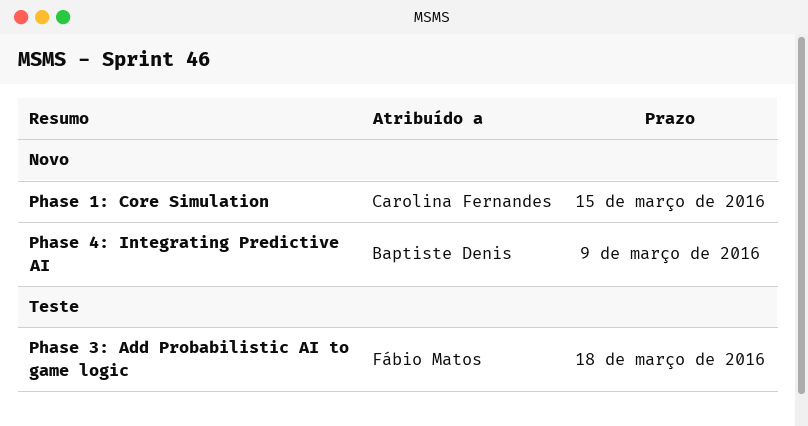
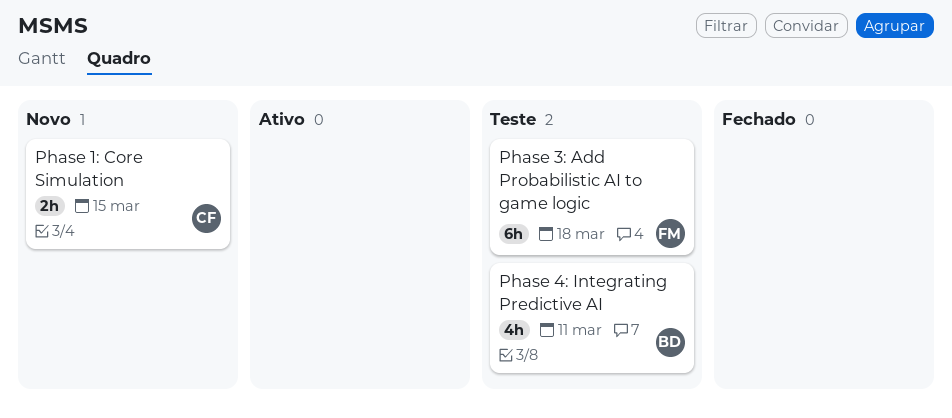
Phase 4: Integrating Predictive AI, status: Novo -> Teste
Phase 4: Integrating Predictive AI, due: Mar 9 -> Mar 11

